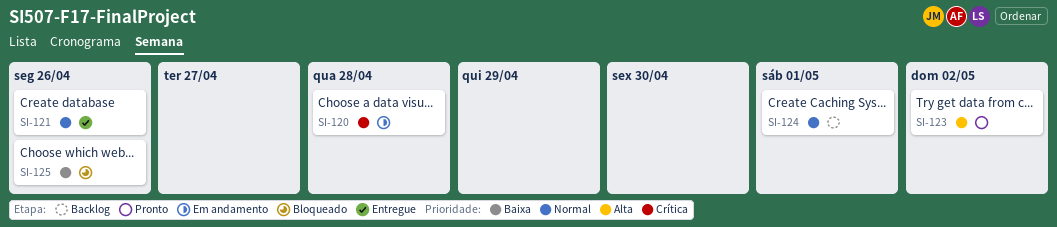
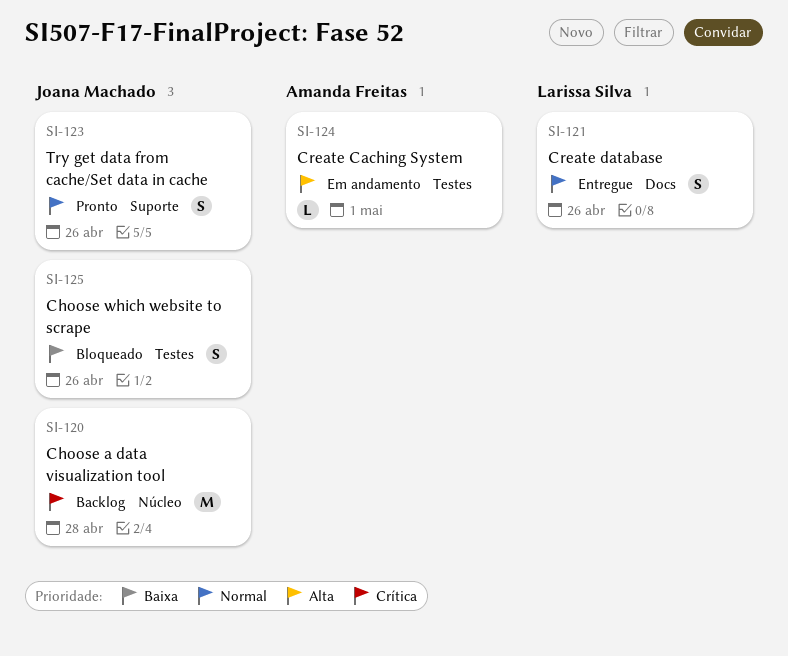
SI-120, status: Em andamento -> Backlog
SI-123, priority: Alta -> Normal
SI-123, due: May 2 -> Apr 26
SI-124, status: Backlog -> Em andamento
SI-124, priority: Normal -> Alta

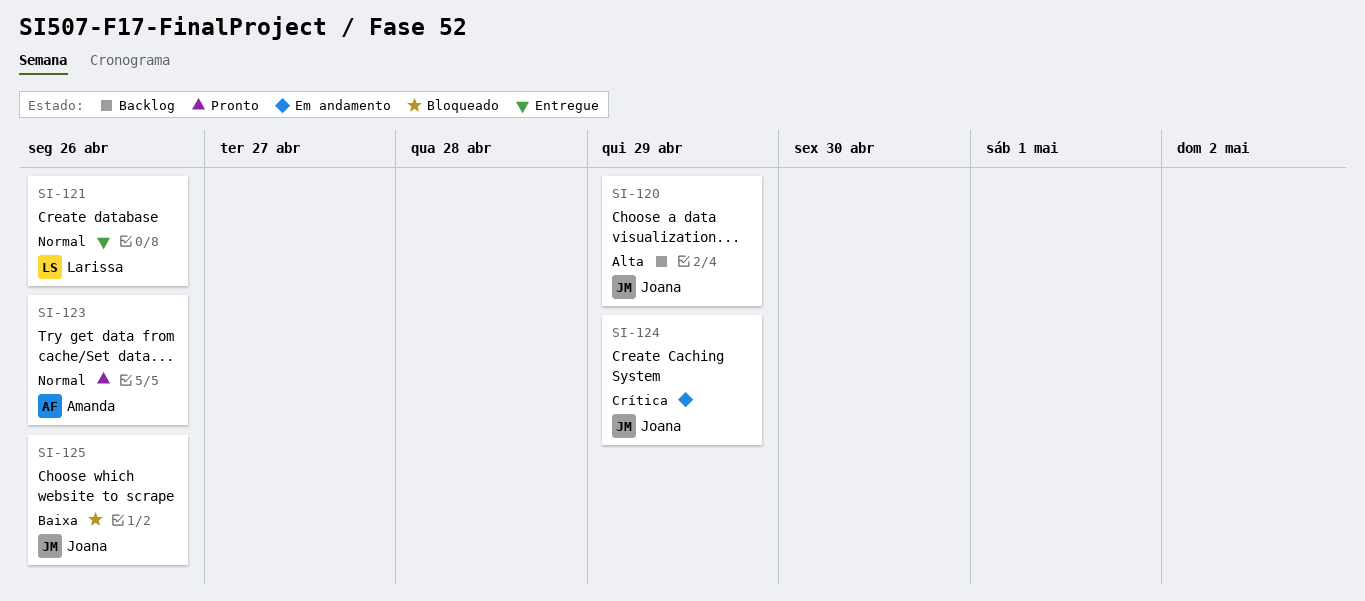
SI-120, priority: Crítica -> Alta
SI-120, due: Apr 28 -> Apr 29
SI-123, owner: Joana Machado -> Amanda Freitas
SI-124, owner: Amanda Freitas -> Joana Machado
SI-124, priority: Alta -> Crítica
SI-124, due: May 1 -> Apr 29

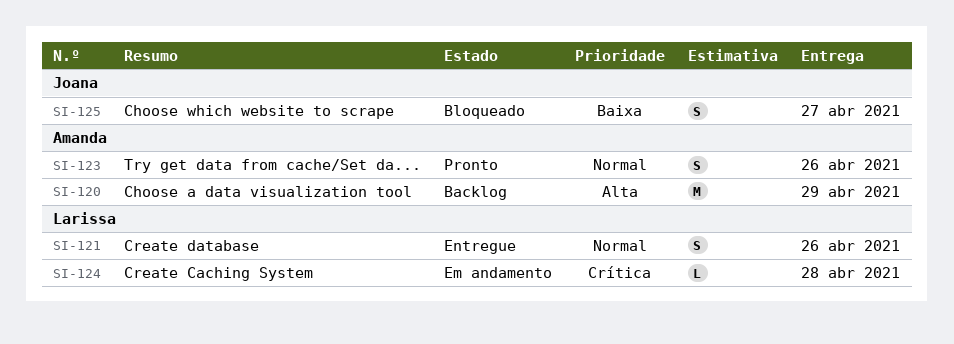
SI-120, owner: Joana -> Amanda
SI-124, owner: Joana -> Larissa
SI-124, due: Apr 29 -> Apr 28
SI-125, due: Apr 26 -> Apr 27

